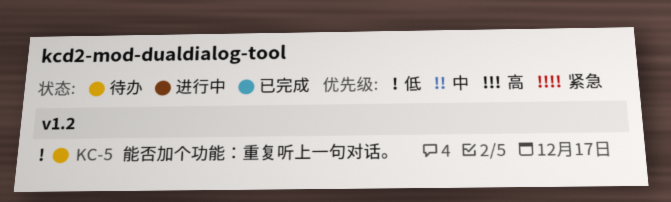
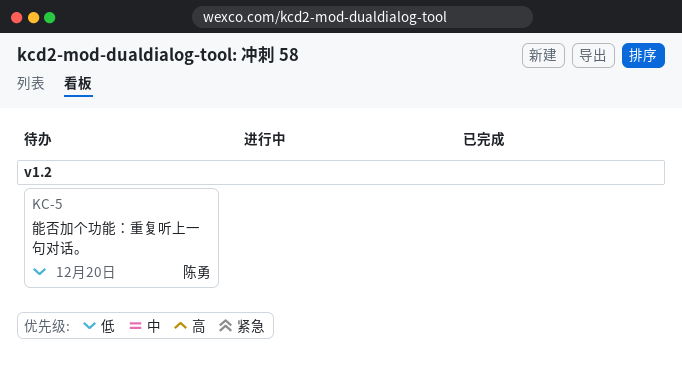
KC-5, due: Dec 17 -> Dec 20

